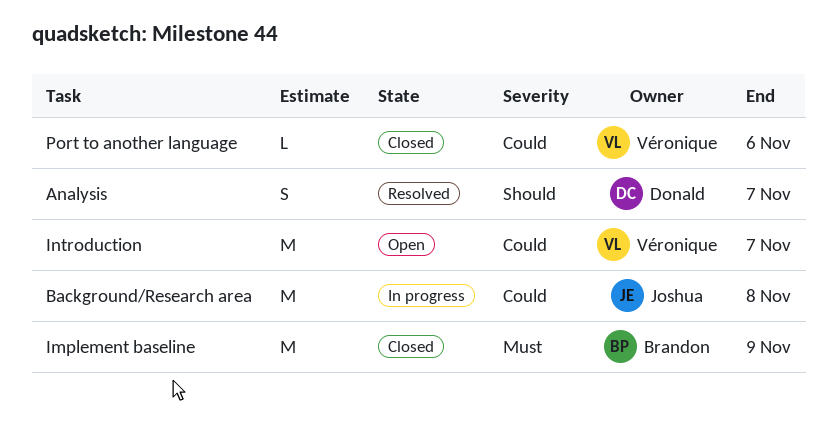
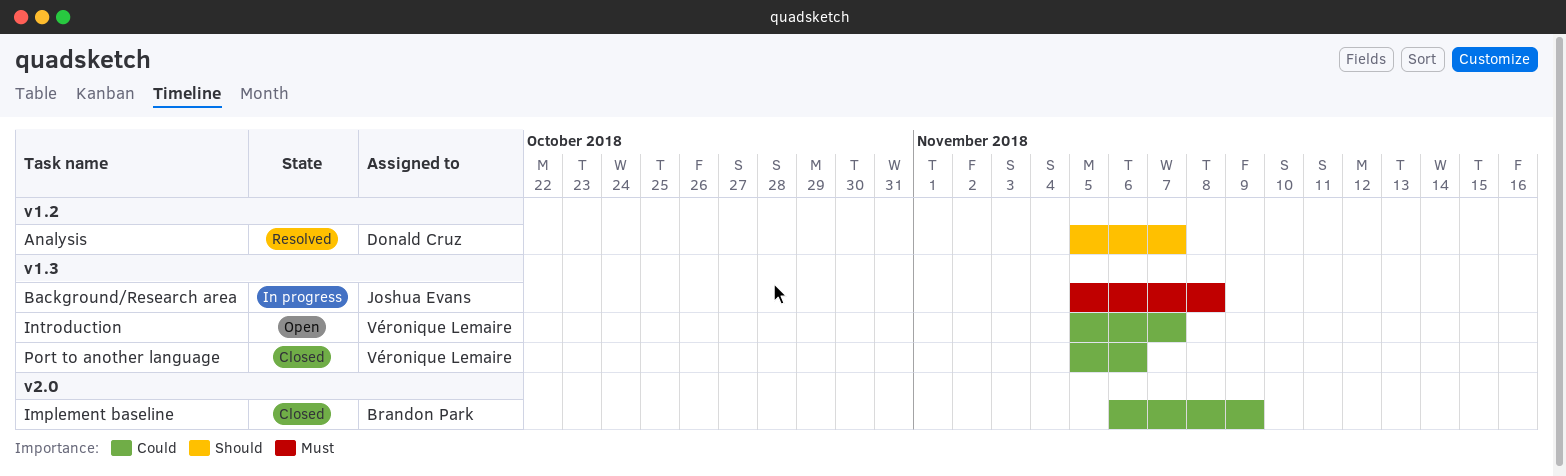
Background/Research area, priority: Could -> Must
Implement baseline, priority: Must -> Could

